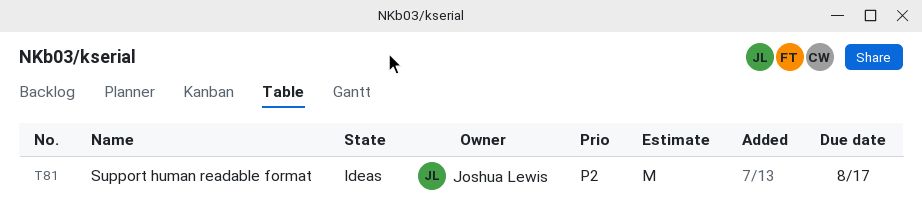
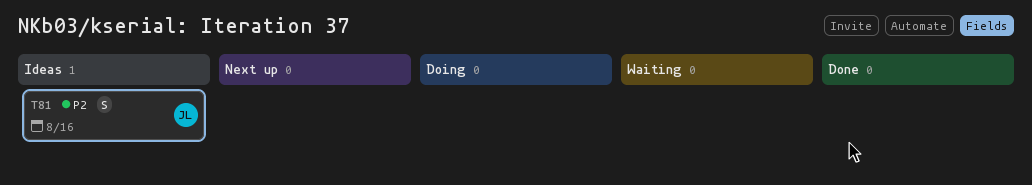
T81, estimate: M -> S
T81, due: Aug 17 -> Aug 16

